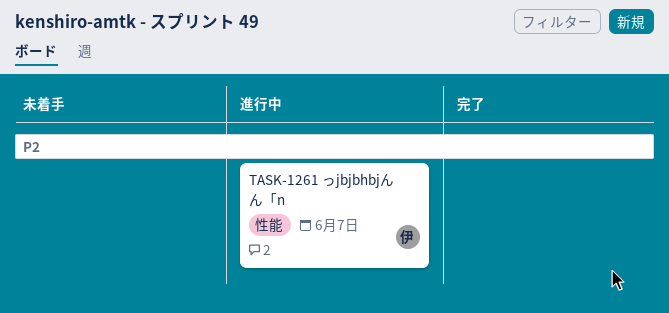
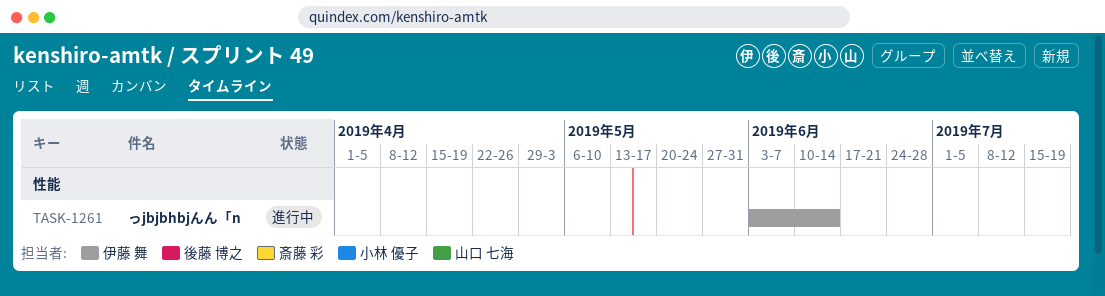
TASK-1261, due: Jun 7 -> Jun 14

